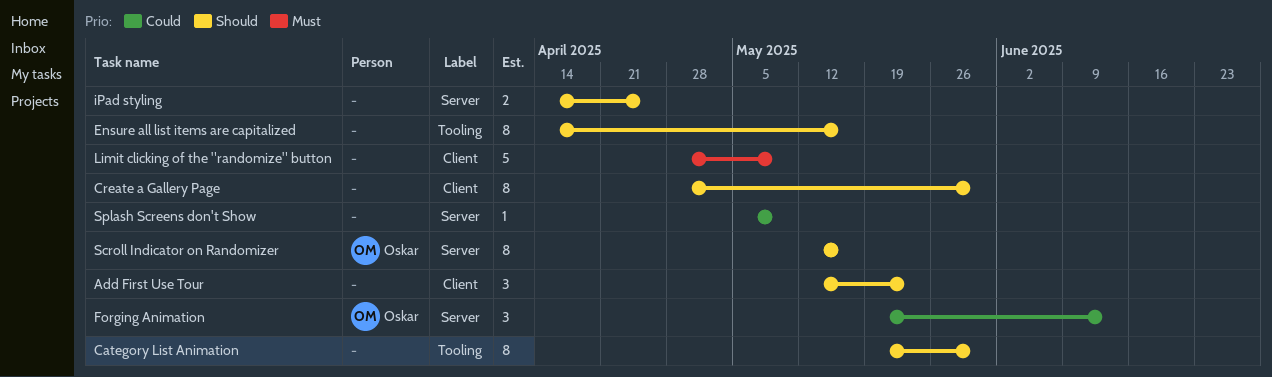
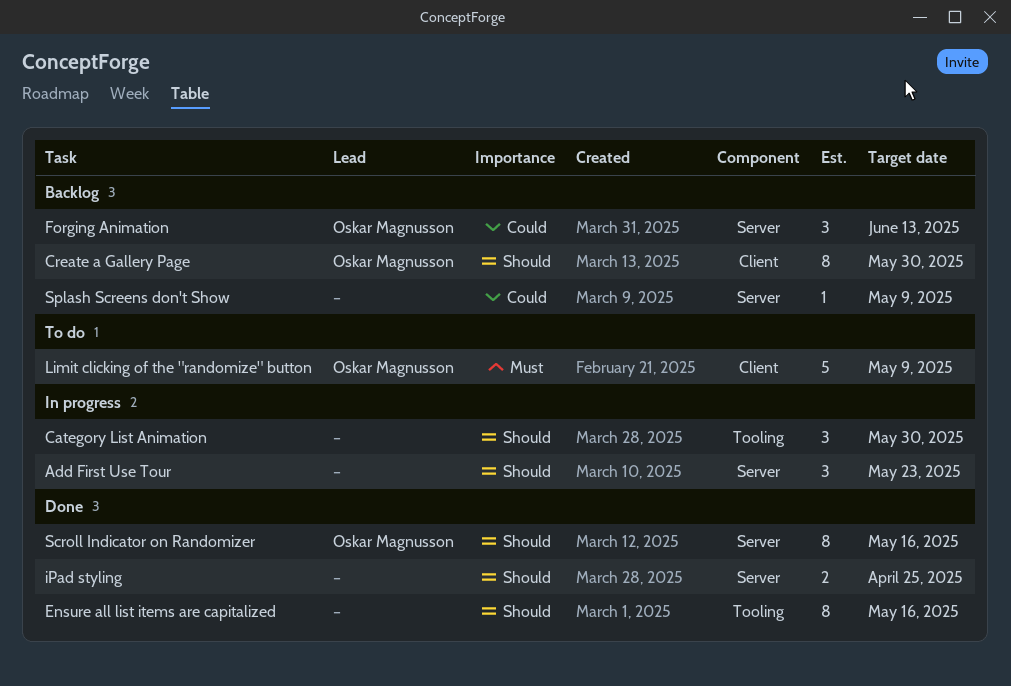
Add First Use Tour, label: Client -> Server
Category List Animation, estimate: 8 -> 3
Create a Gallery Page, owner: none -> Oskar Magnusson
Limit clicking of the "randomize" button, owner: none -> Oskar Magnusson

